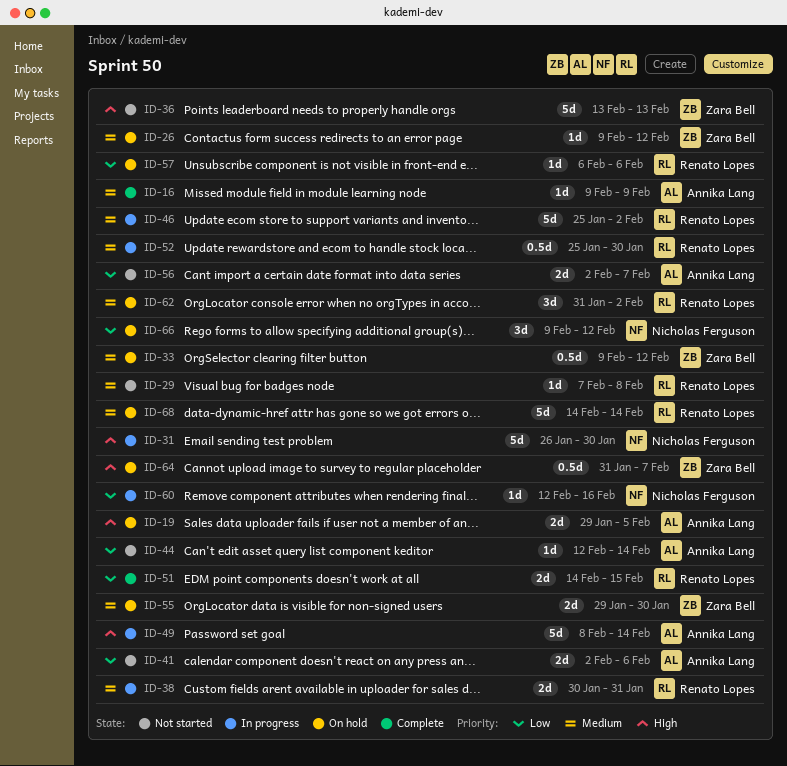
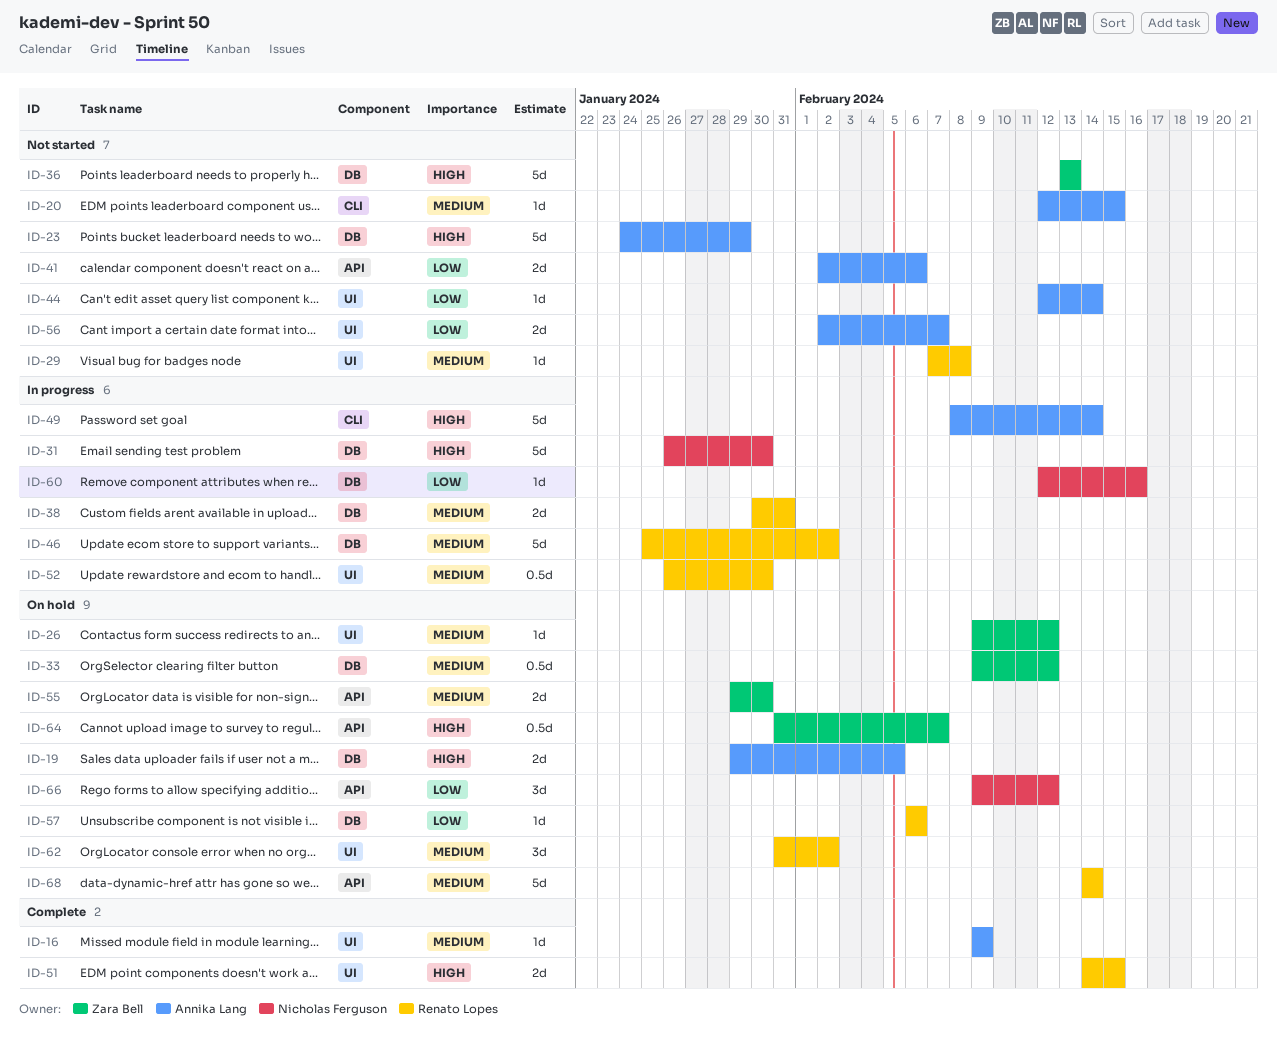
ID-20: none -> present
ID-23: none -> present
ID-51, priority: Low -> High
ID-52, start: Jan 25 -> Jan 26

